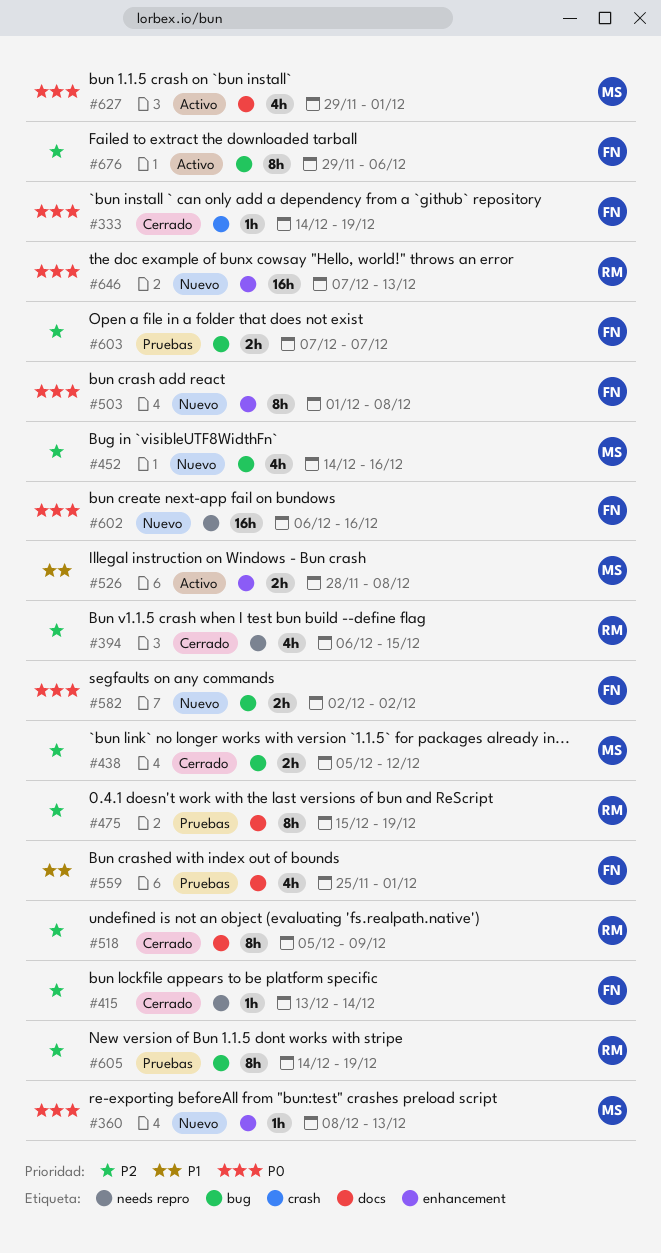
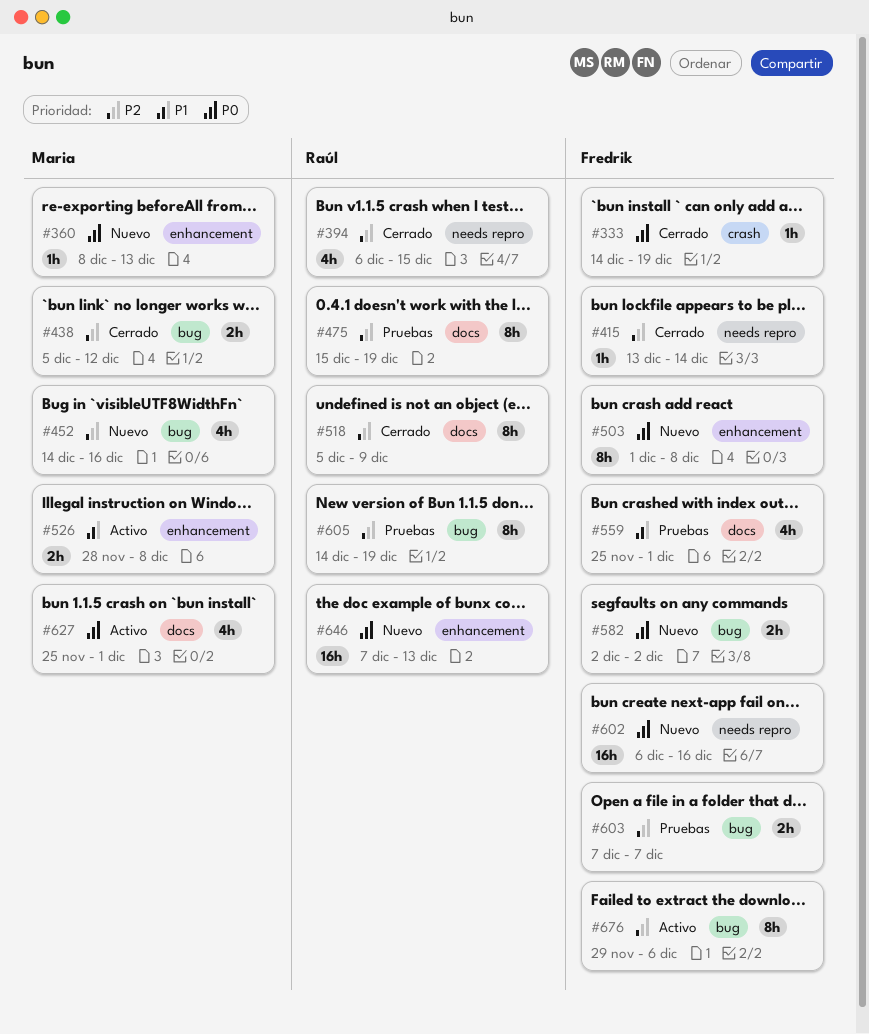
#627, start: Nov 29 -> Nov 25

